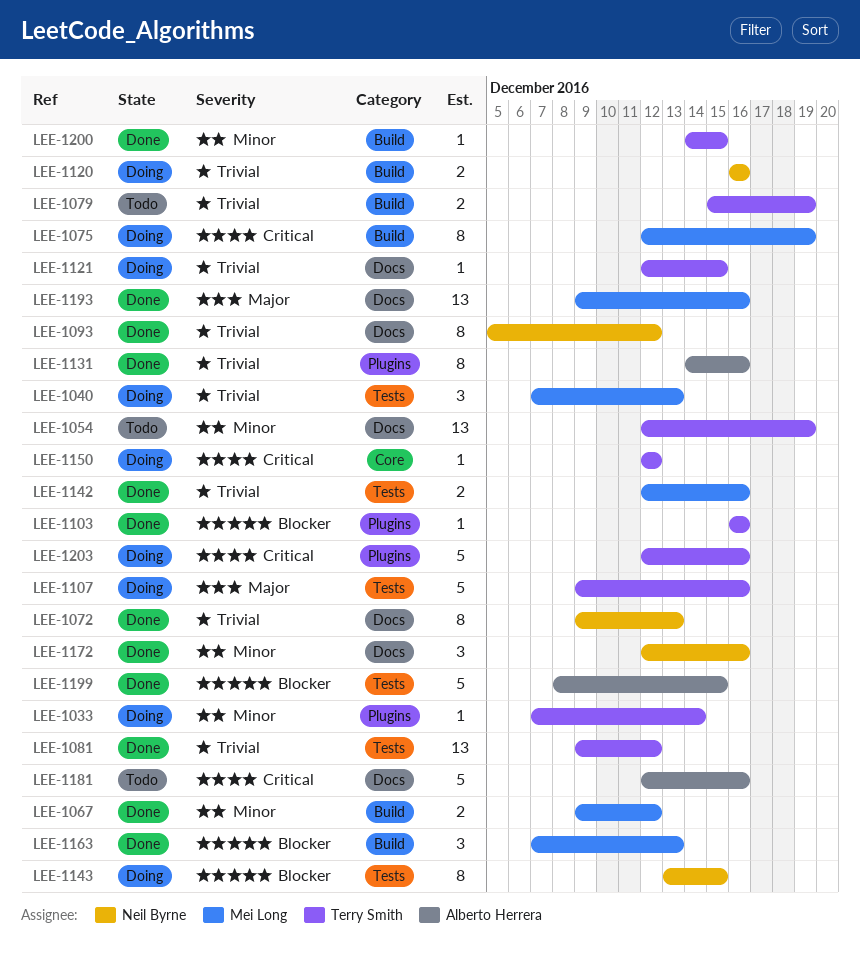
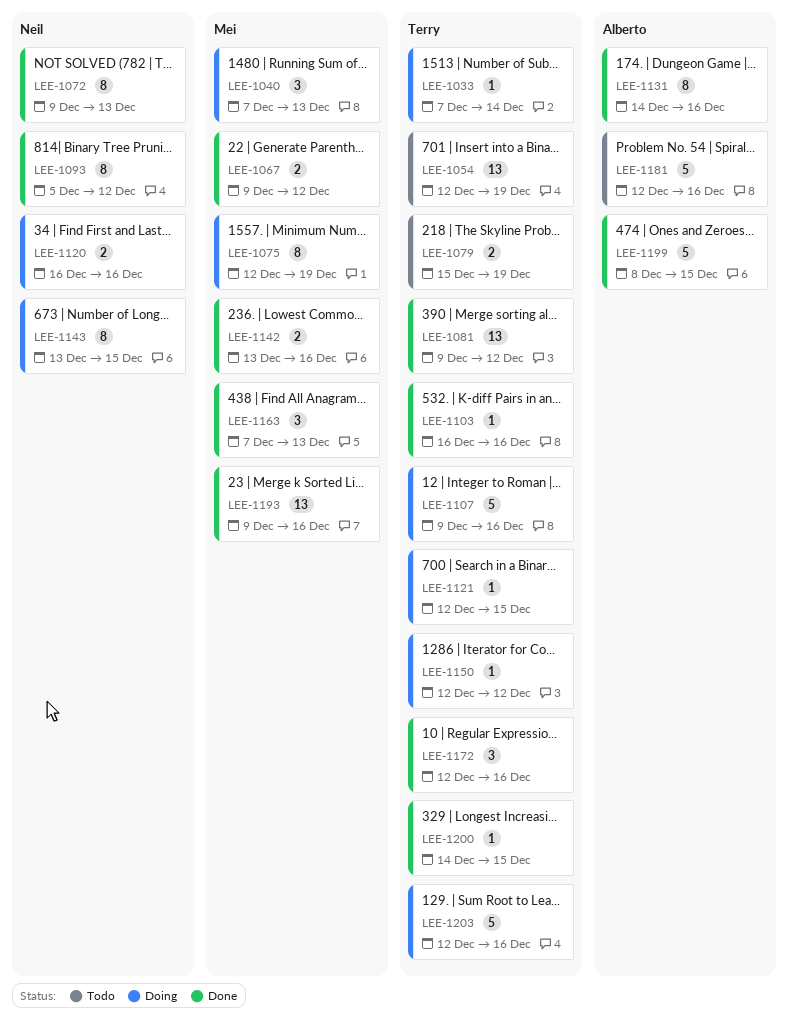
LEE-1142, start: Dec 12 -> Dec 13
LEE-1172, owner: Neil Byrne -> Terry Smith

